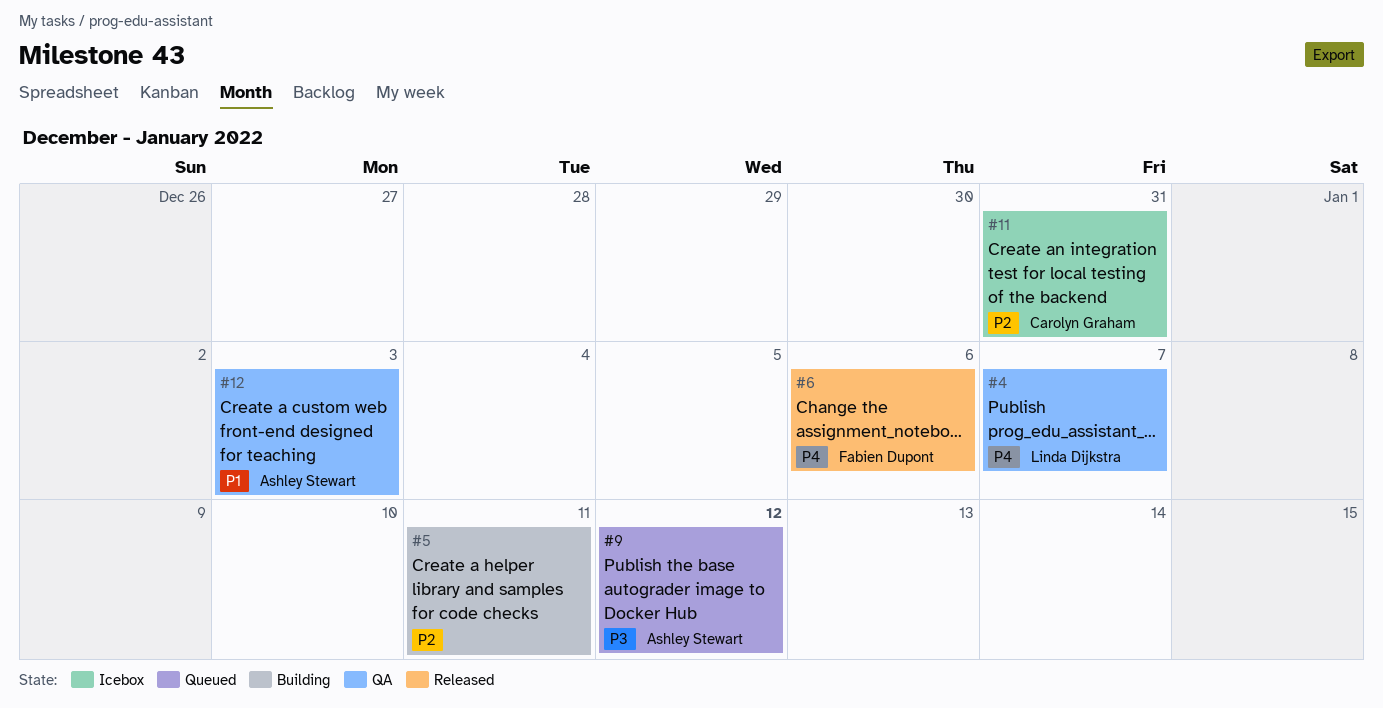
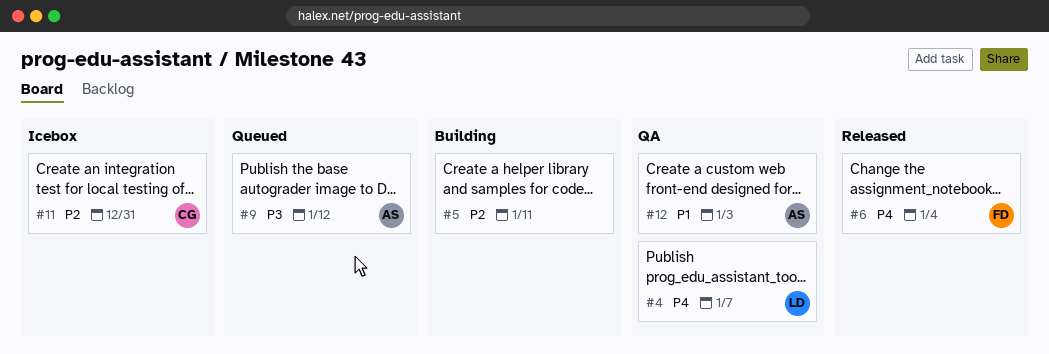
#6, due: Jan 6 -> Jan 4

